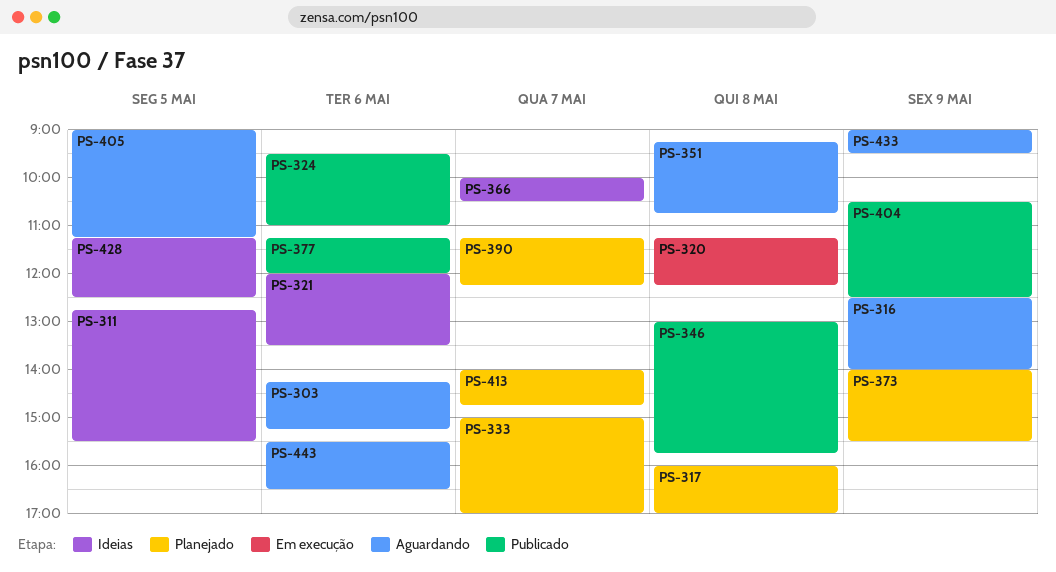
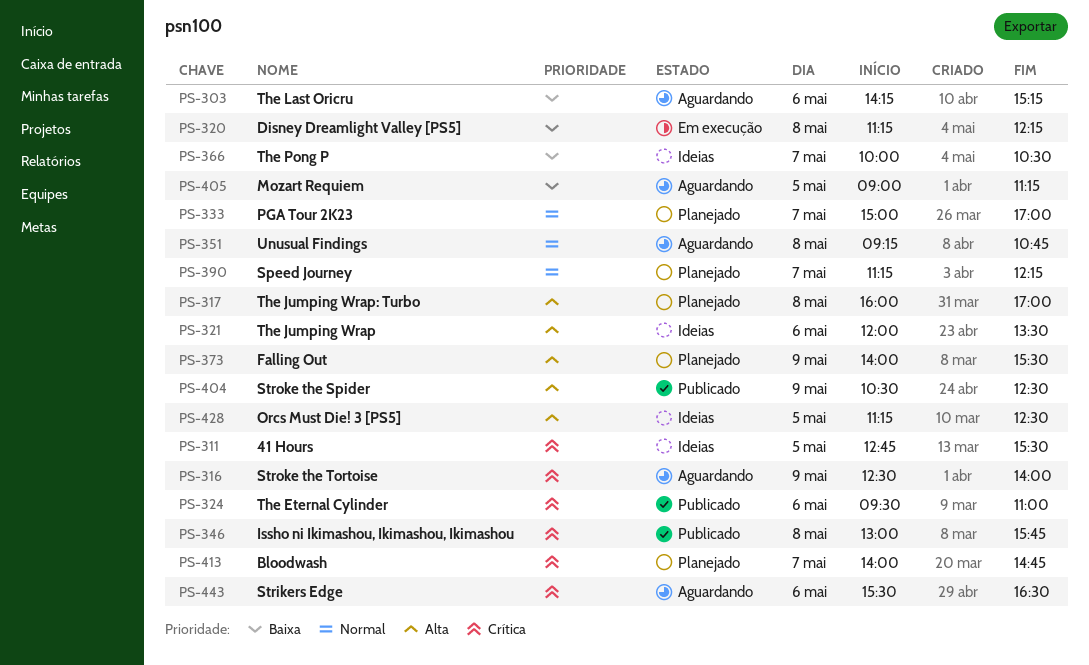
PS-377: present -> none
PS-433: present -> none

